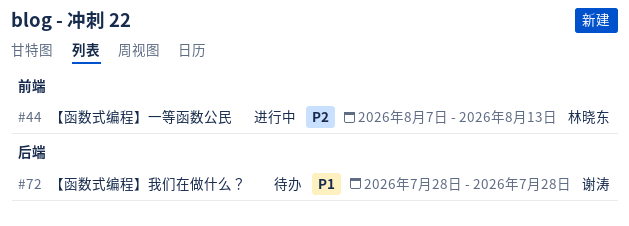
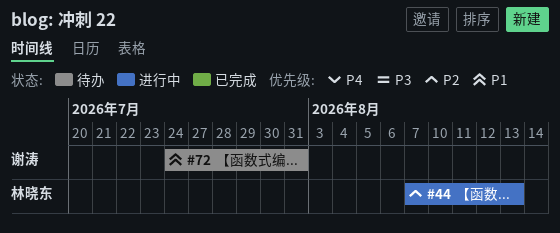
#72, start: Jul 28 -> Jul 24
#72, due: Jul 28 -> Jul 31

